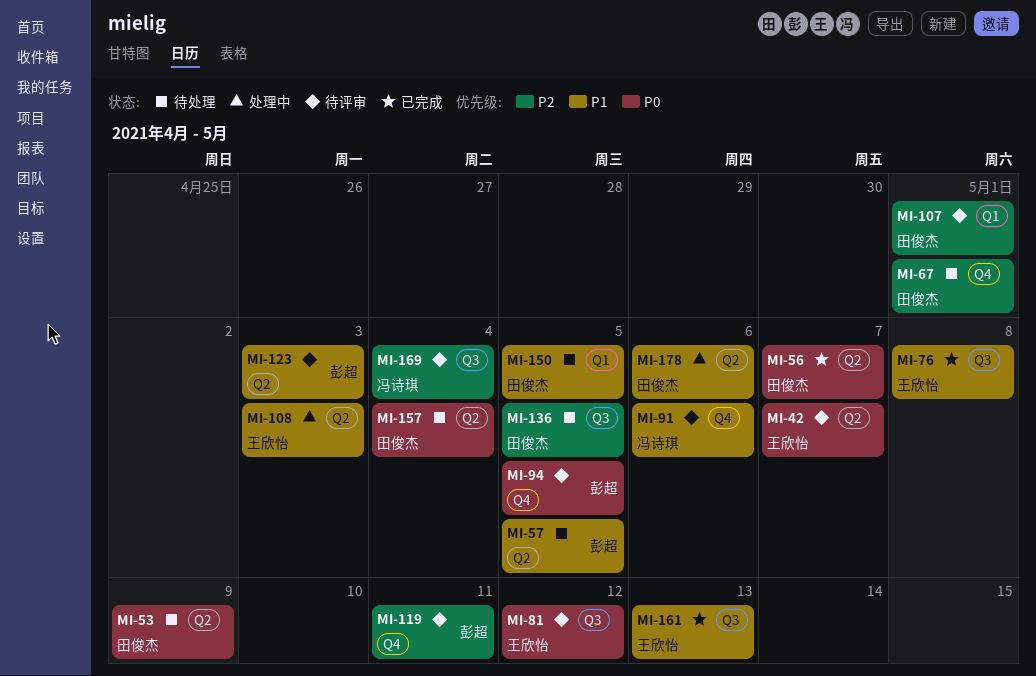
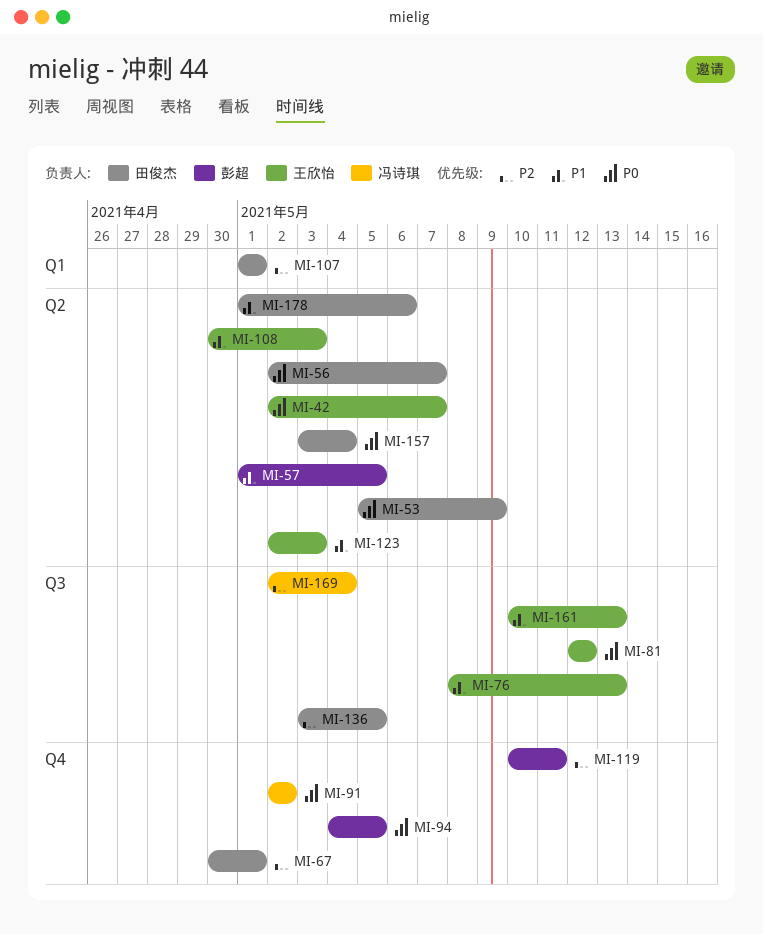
MI-76, due: May 8 -> May 13
MI-91, priority: P1 -> P0
MI-91, due: May 6 -> May 2
MI-123, owner: 彭超 -> 王欣怡
MI-150: present -> none

